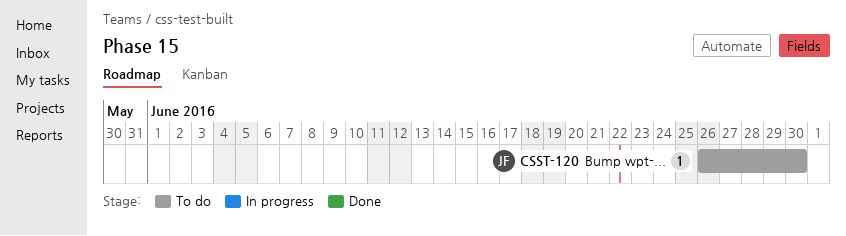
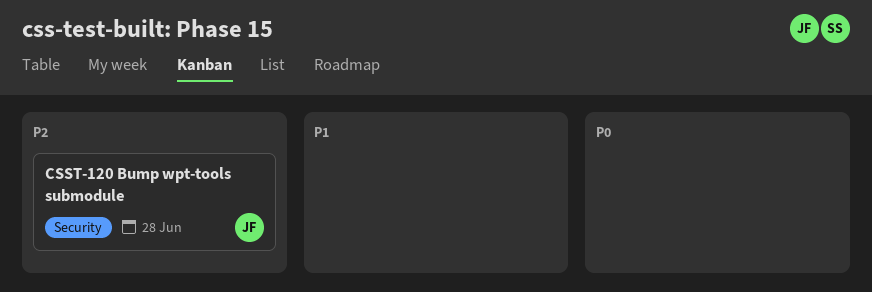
CSST-120, due: Jun 30 -> Jun 28

